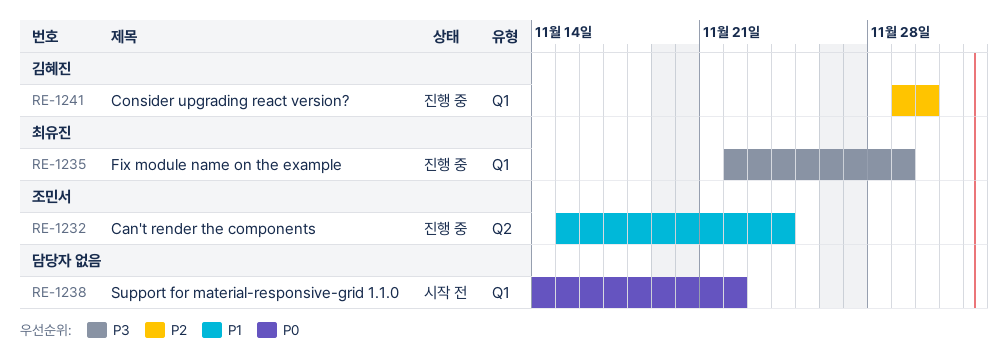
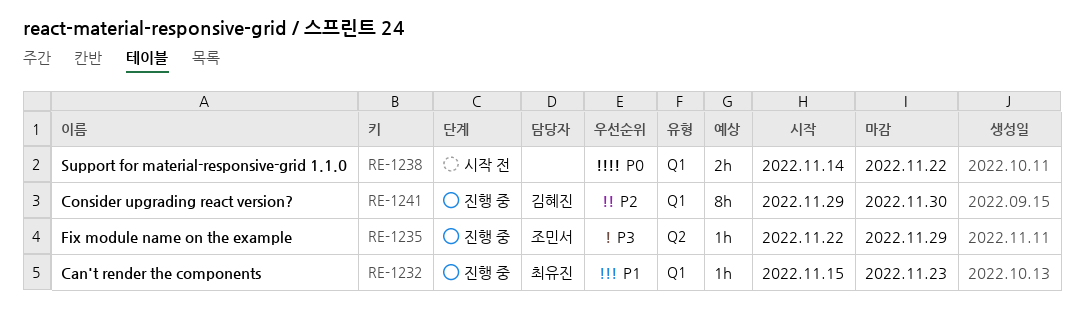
RE-1232, owner: 조민서 -> 최유진
RE-1232, label: Q2 -> Q1
RE-1232, due: Nov 24 -> Nov 23
RE-1235, owner: 최유진 -> 조민서
RE-1235, label: Q1 -> Q2

